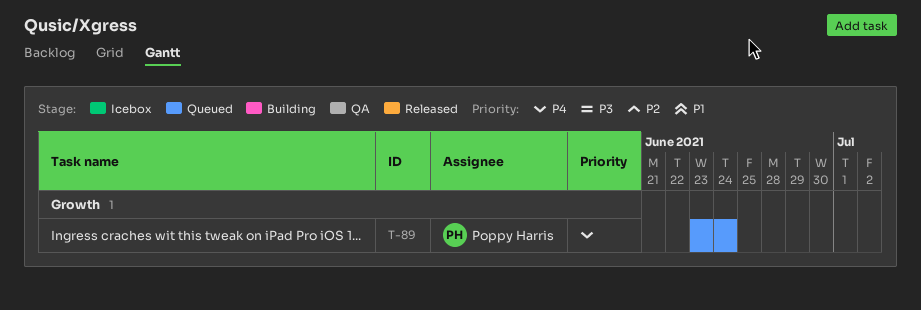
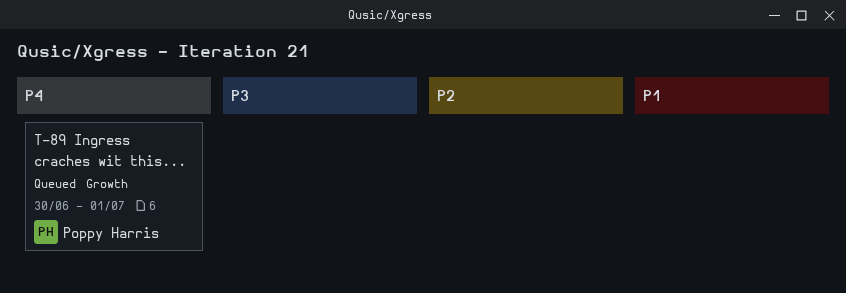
T-89, start: Jun 23 -> Jun 30
T-89, due: Jun 24 -> Jul 1

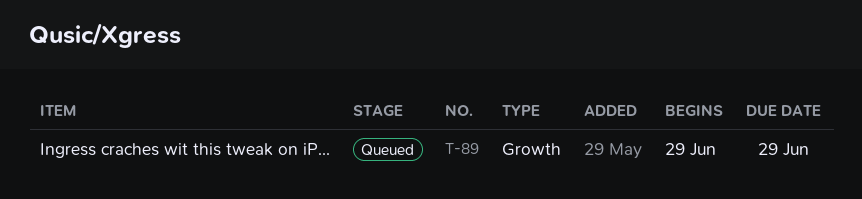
T-89, start: Jun 30 -> Jun 29
T-89, due: Jul 1 -> Jun 29

